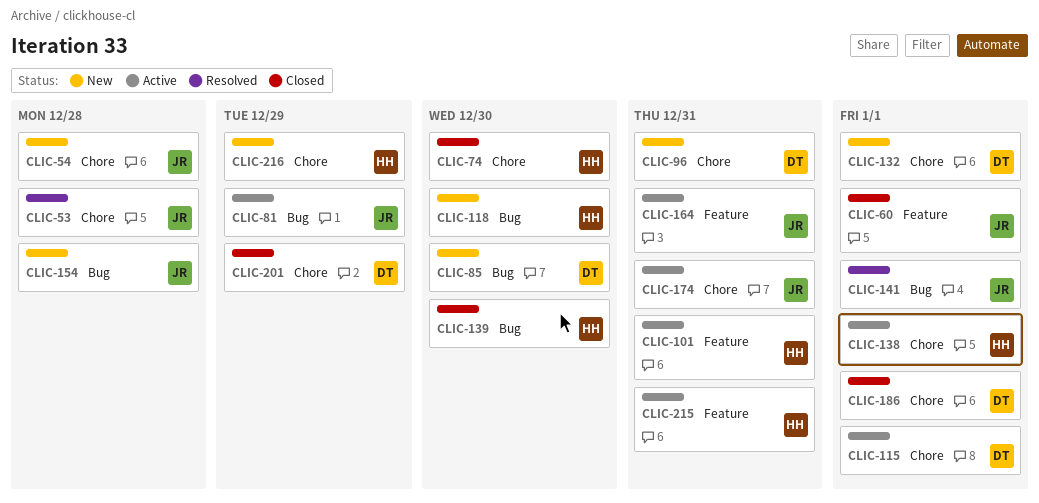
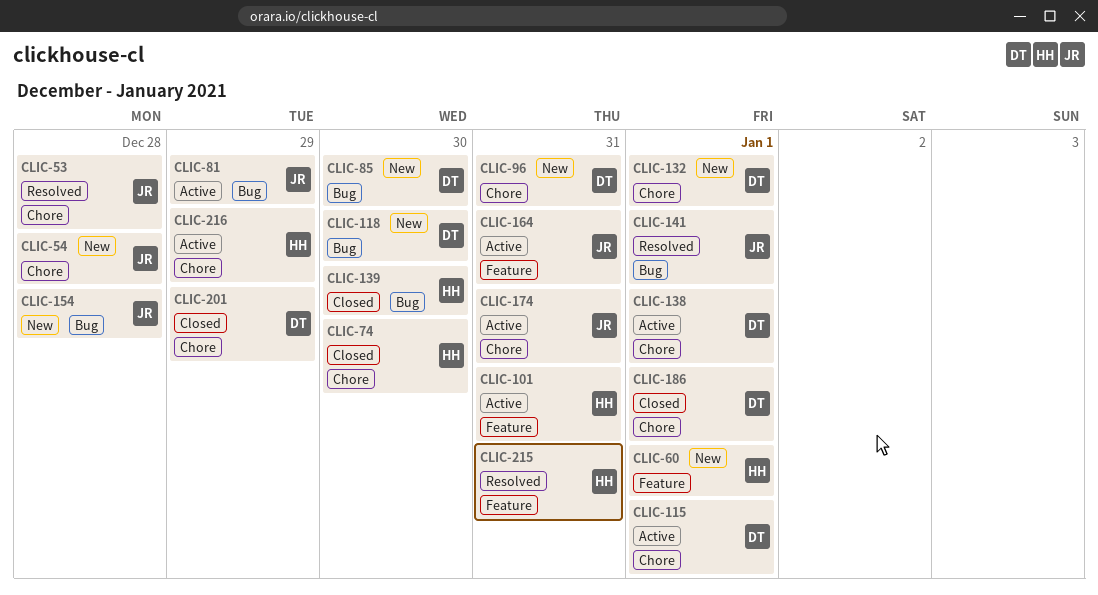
CLIC-60, status: Closed -> New
CLIC-60, owner: JR -> HH
CLIC-118, owner: HH -> DT
CLIC-138, owner: HH -> DT
CLIC-215, status: Active -> Resolved
CLIC-216, status: New -> Active

